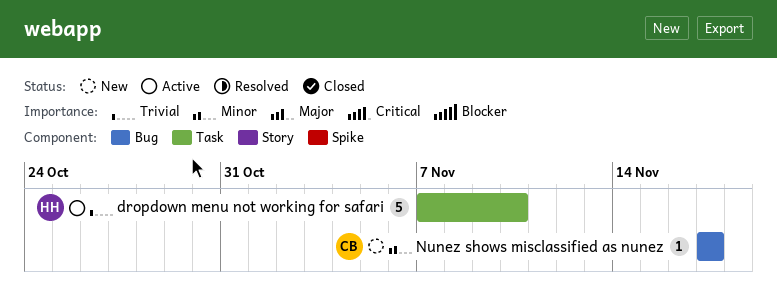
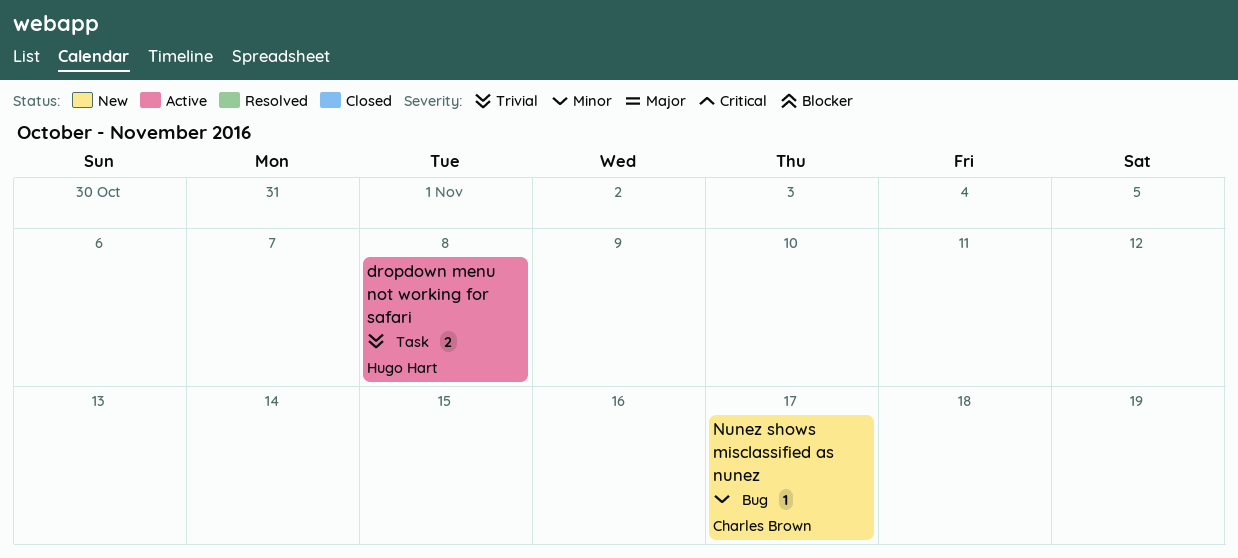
dropdown menu not working for safari, estimate: 5 -> 2
dropdown menu not working for safari, due: Nov 10 -> Nov 8

